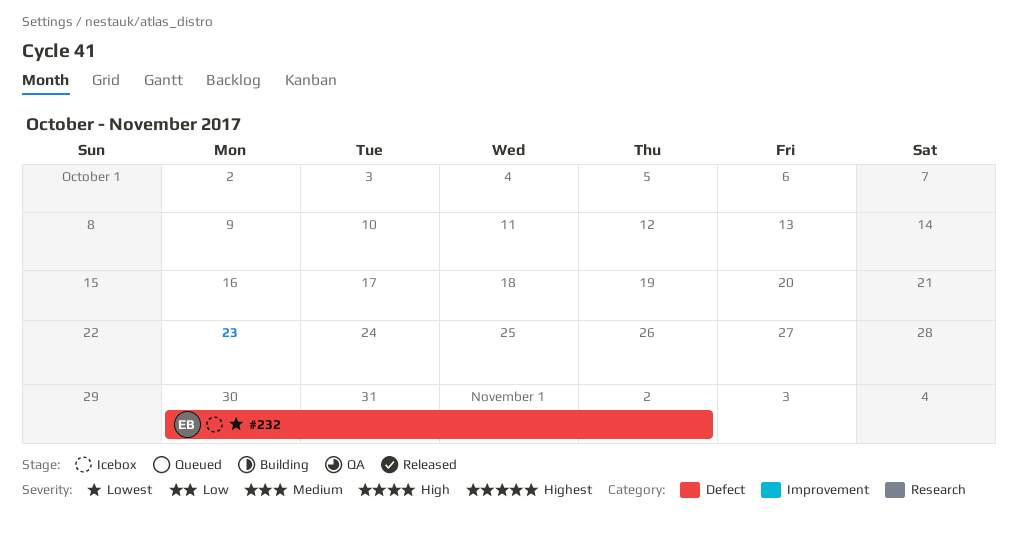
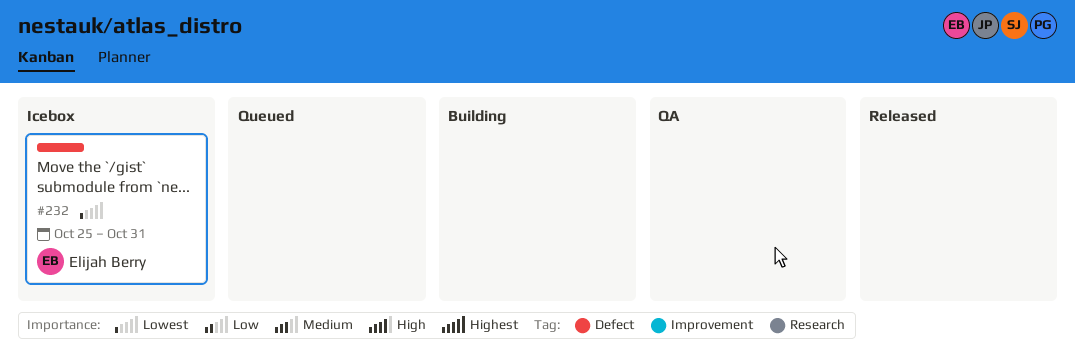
#232, start: Oct 30 -> Oct 25
#232, due: Nov 2 -> Oct 31

